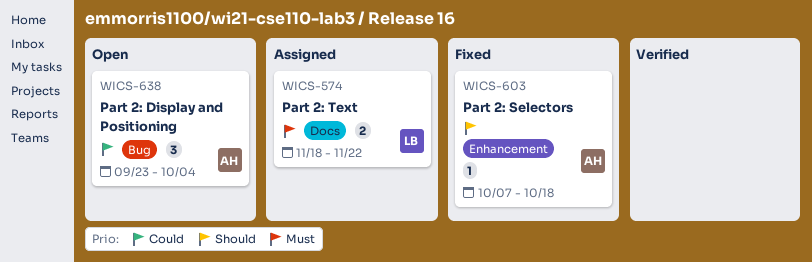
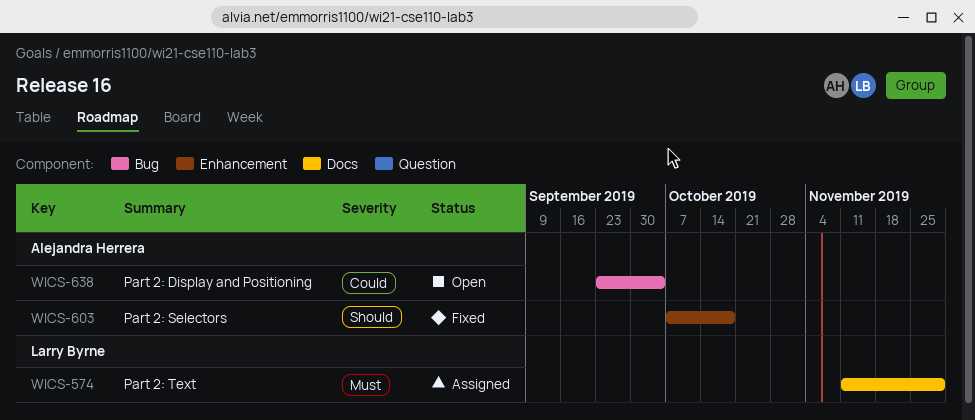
WICS-574, start: Nov 18 -> Nov 11
WICS-574, due: Nov 22 -> Nov 29

